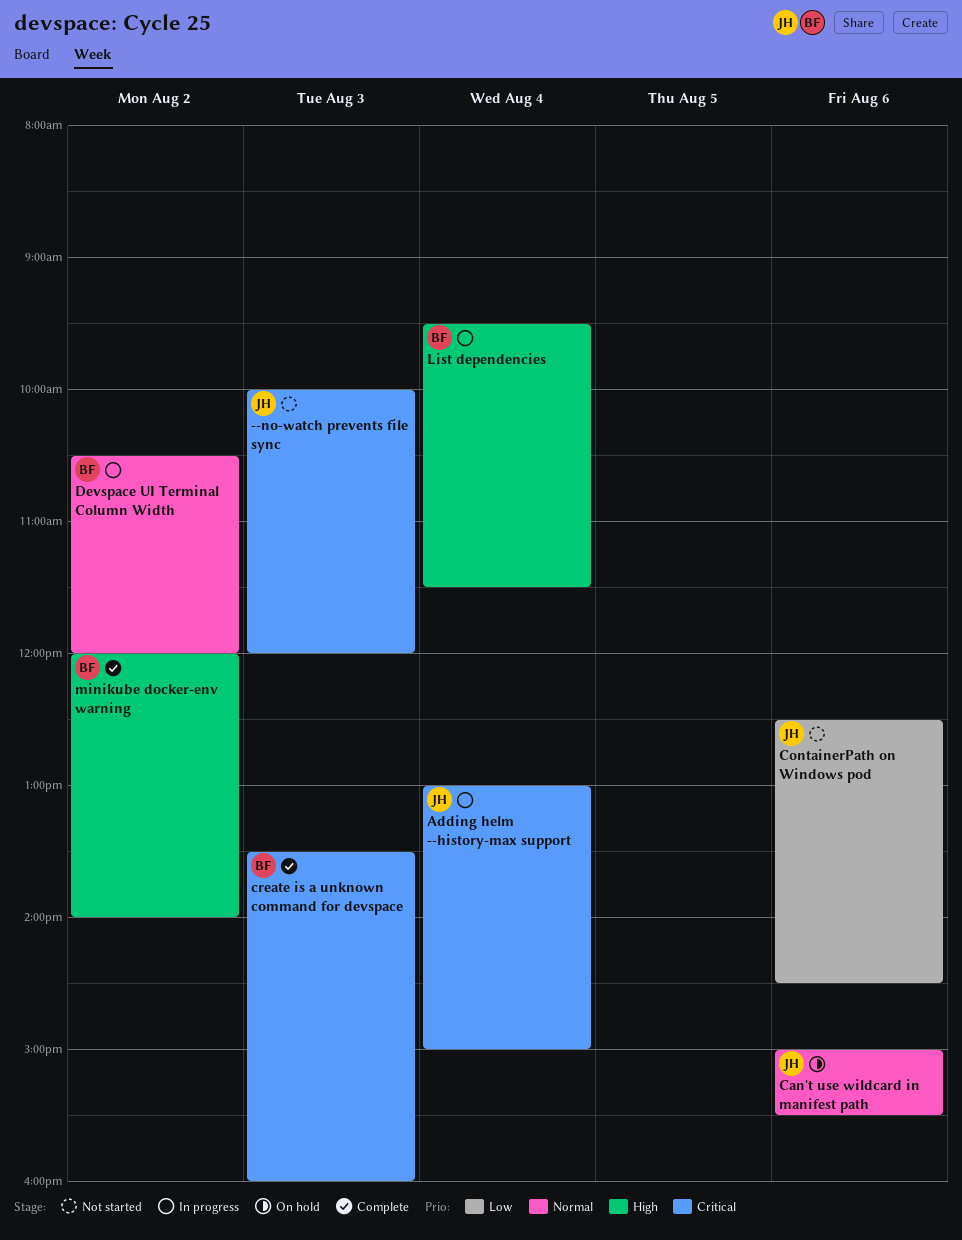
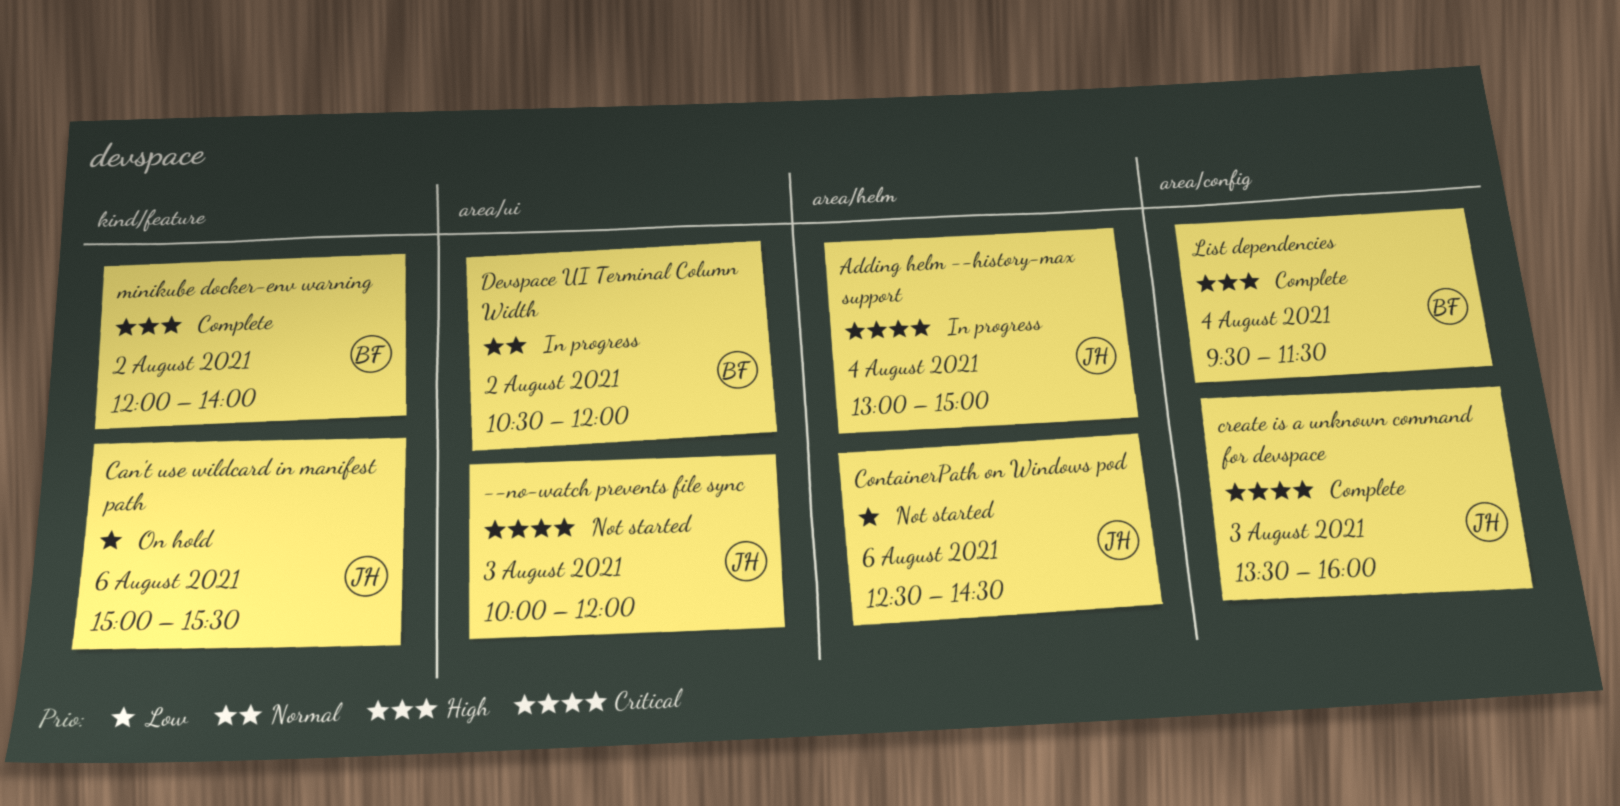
Can't use wildcard in manifest path, priority: Normal -> Low
create is a unknown command for devspace, owner: BF -> JH
List dependencies, status: In progress -> Complete

